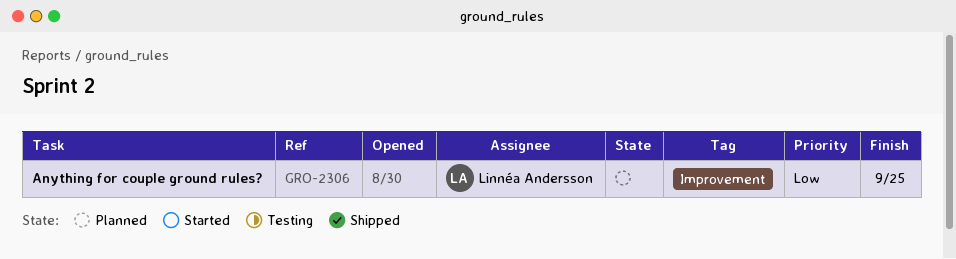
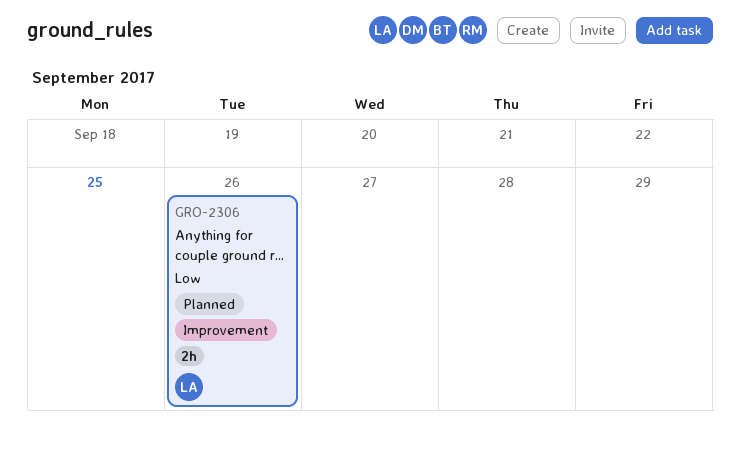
GRO-2306, due: Sep 25 -> Sep 26

